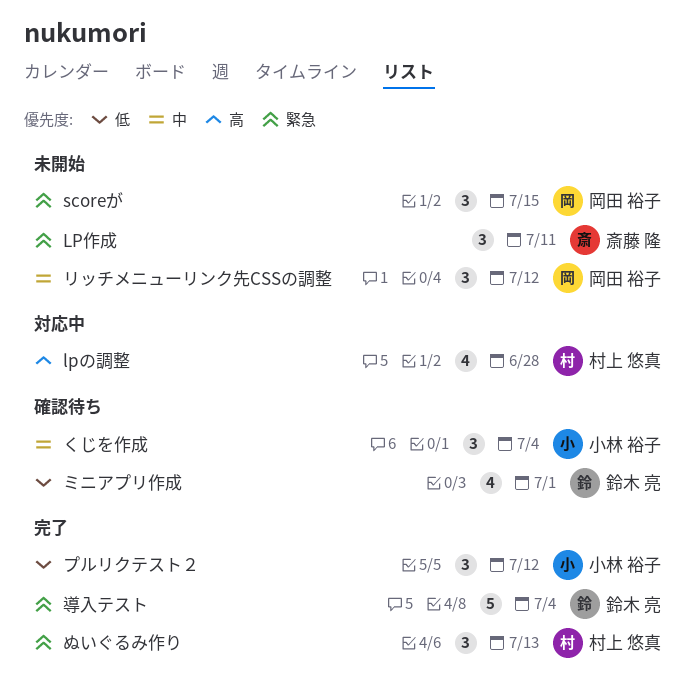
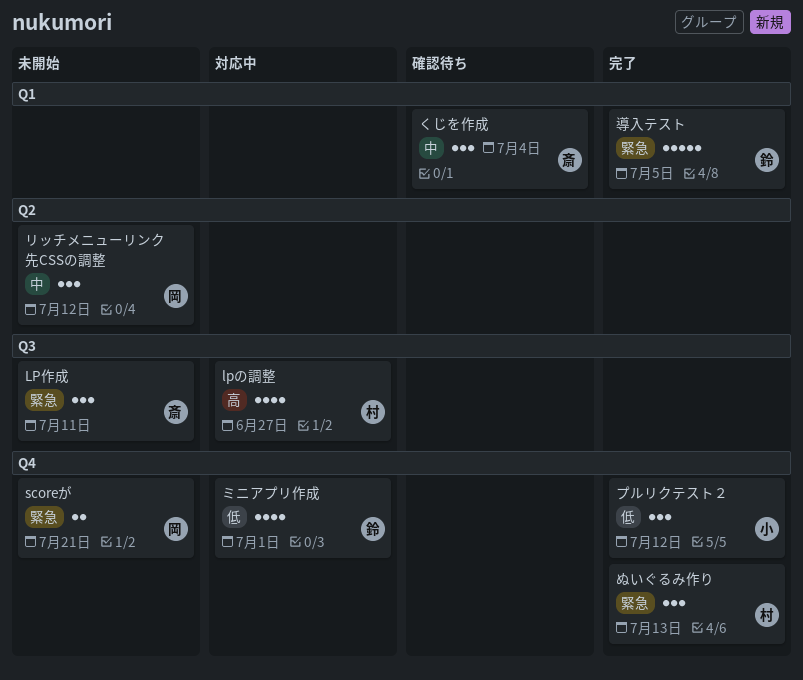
lpの調整, due: Jun 28 -> Jun 27
scoreが, estimate: 3 -> 2
scoreが, due: Jul 15 -> Jul 21
くじを作成, owner: 小林 裕子 -> 斎藤 隆
ミニアプリ作成, status: 確認待ち -> 対応中
導入テスト, due: Jul 4 -> Jul 5

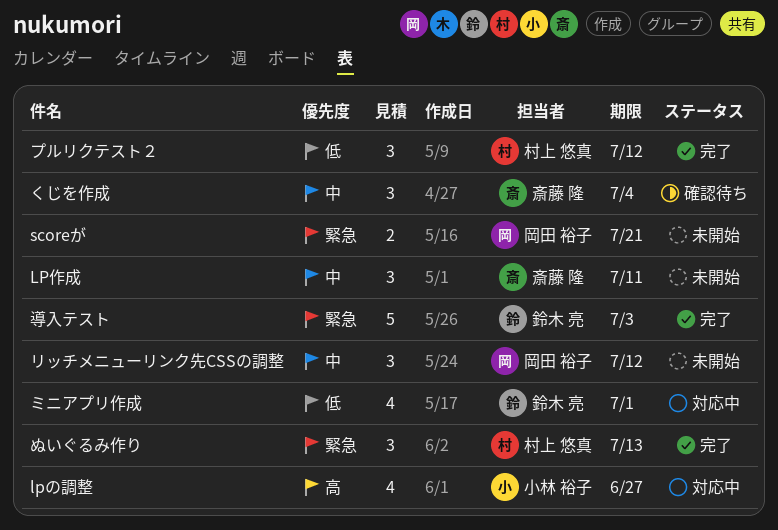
lpの調整, owner: 村上 悠真 -> 小林 裕子
LP作成, priority: 緊急 -> 中
プルリクテスト２, owner: 小林 裕子 -> 村上 悠真
導入テスト, due: Jul 5 -> Jul 3

